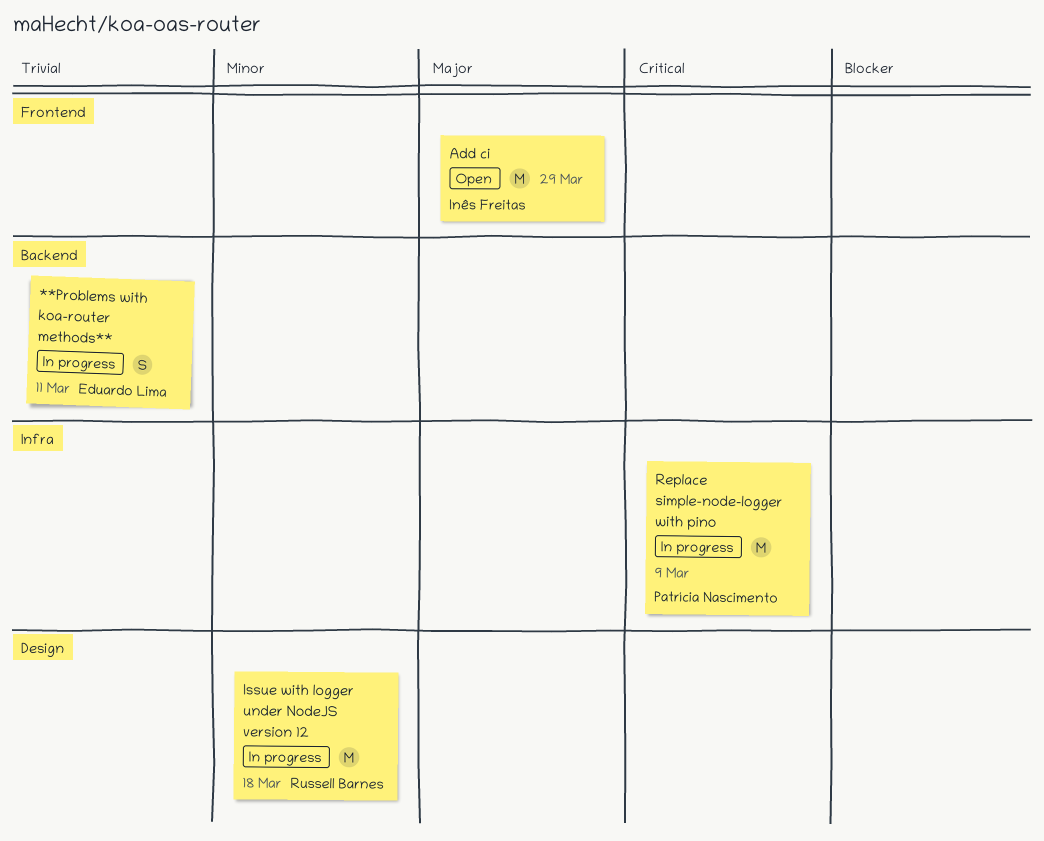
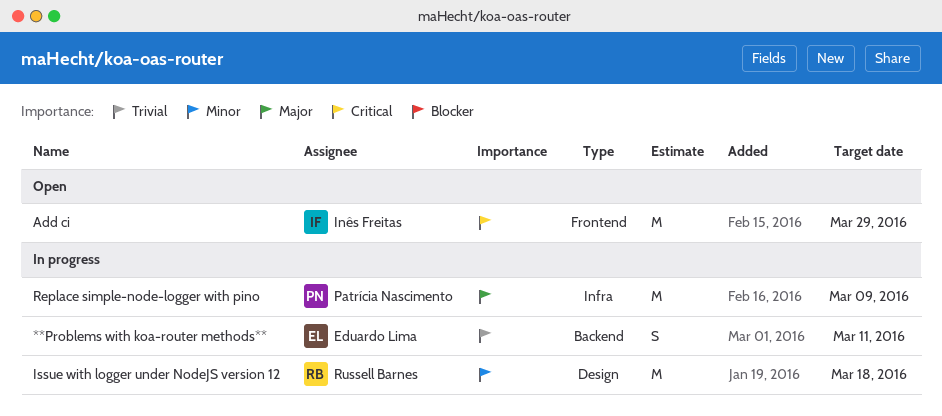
Add ci, priority: Major -> Critical
Replace simple-node-logger with pino, priority: Critical -> Major

